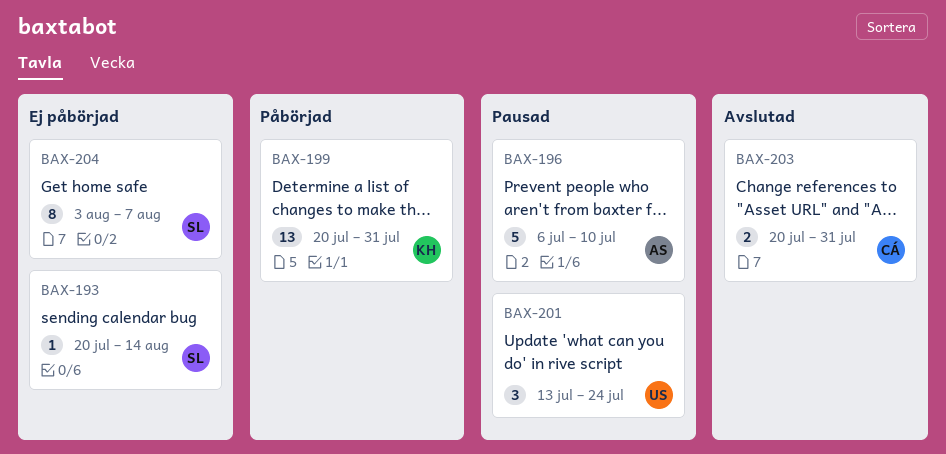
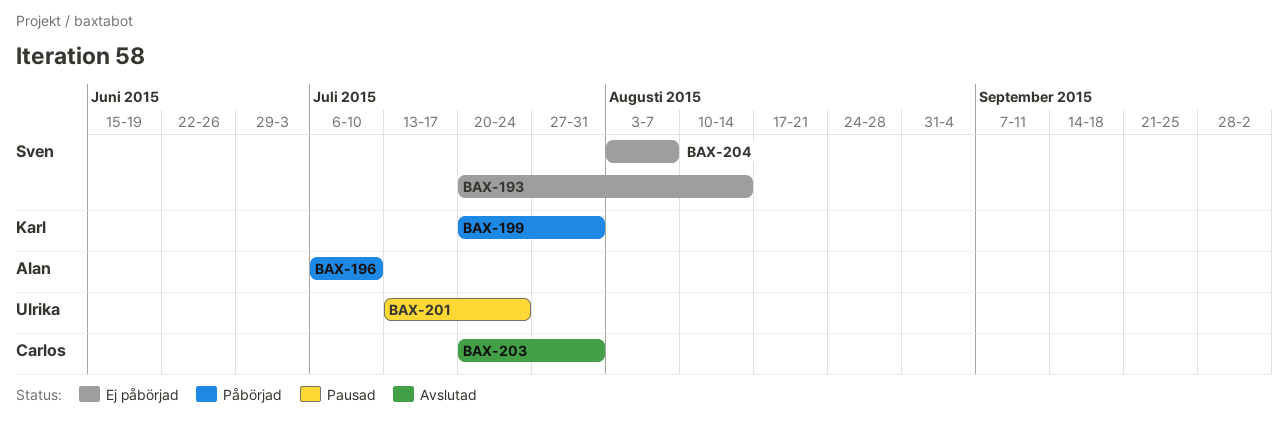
BAX-196, status: Pausad -> Påbörjad

